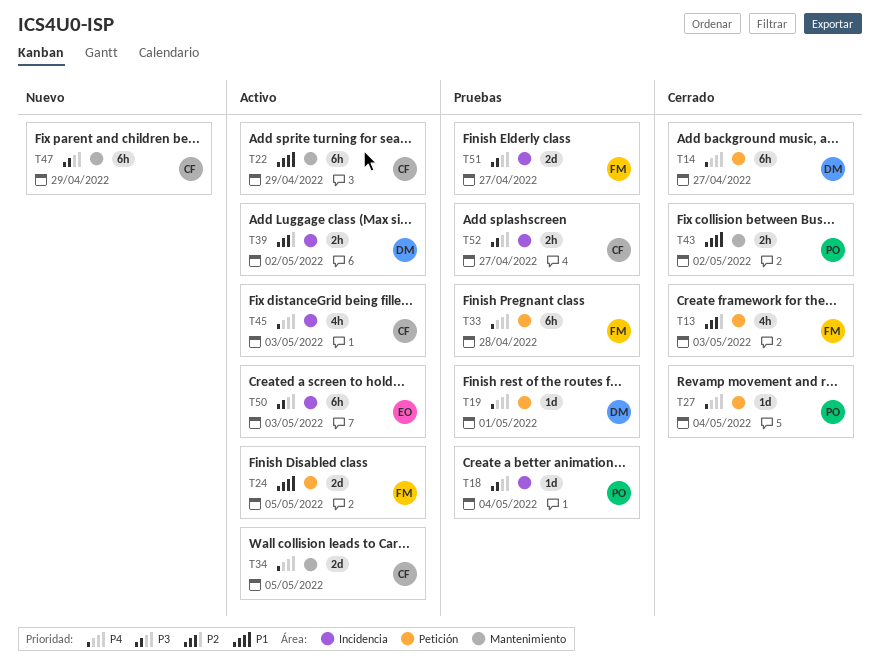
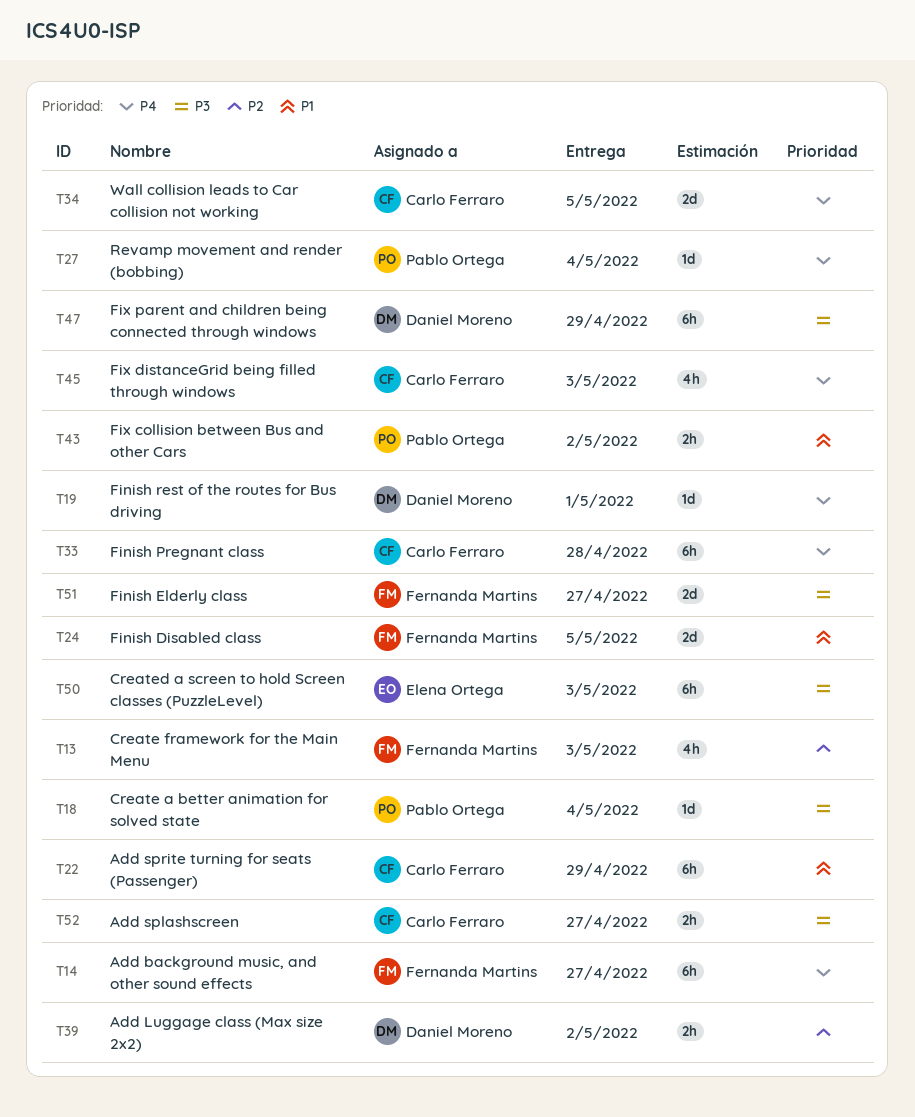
T14, owner: Daniel Moreno -> Fernanda Martins
T33, owner: Fernanda Martins -> Carlo Ferraro
T47, owner: Carlo Ferraro -> Daniel Moreno

